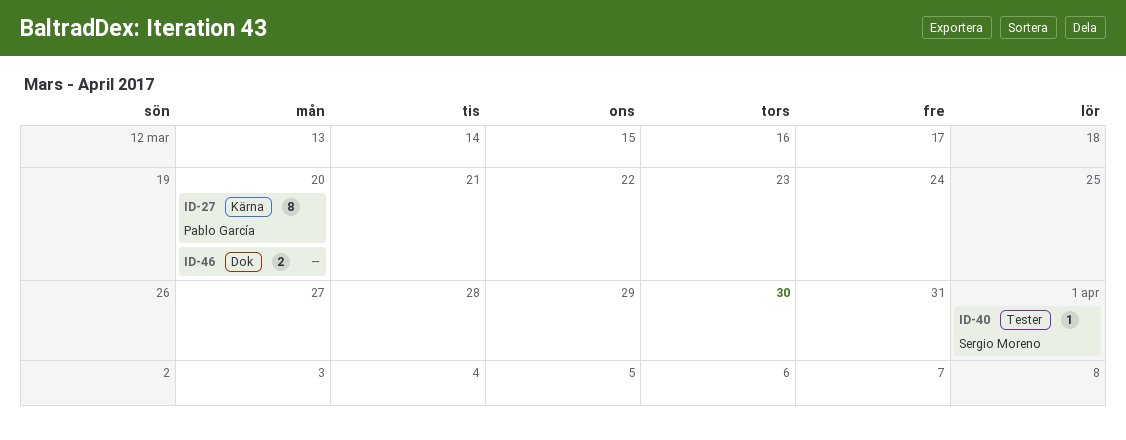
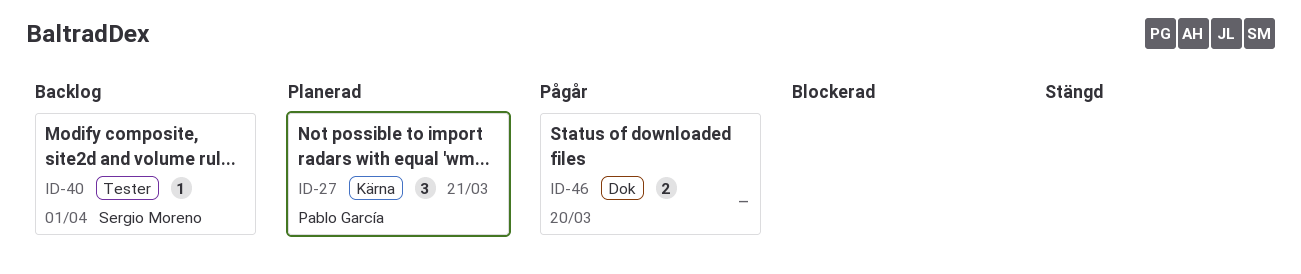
ID-27, estimate: 8 -> 3
ID-27, due: Mar 20 -> Mar 21

